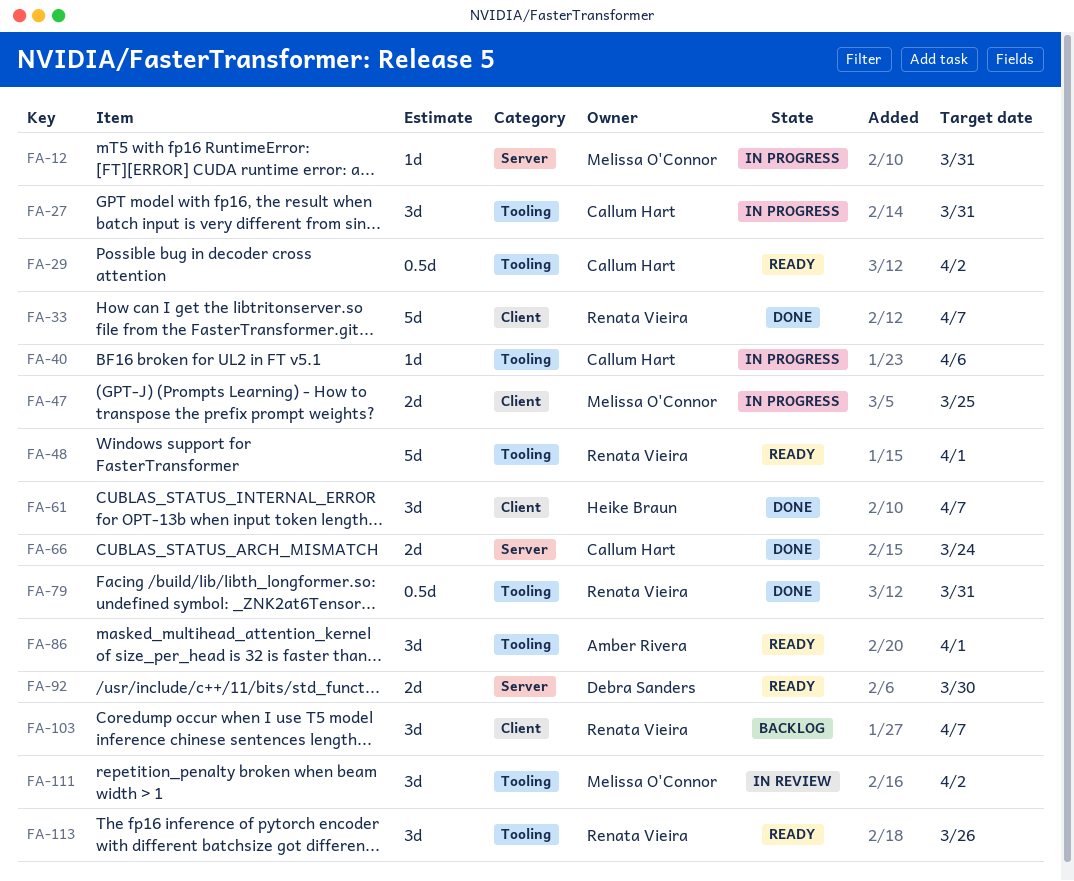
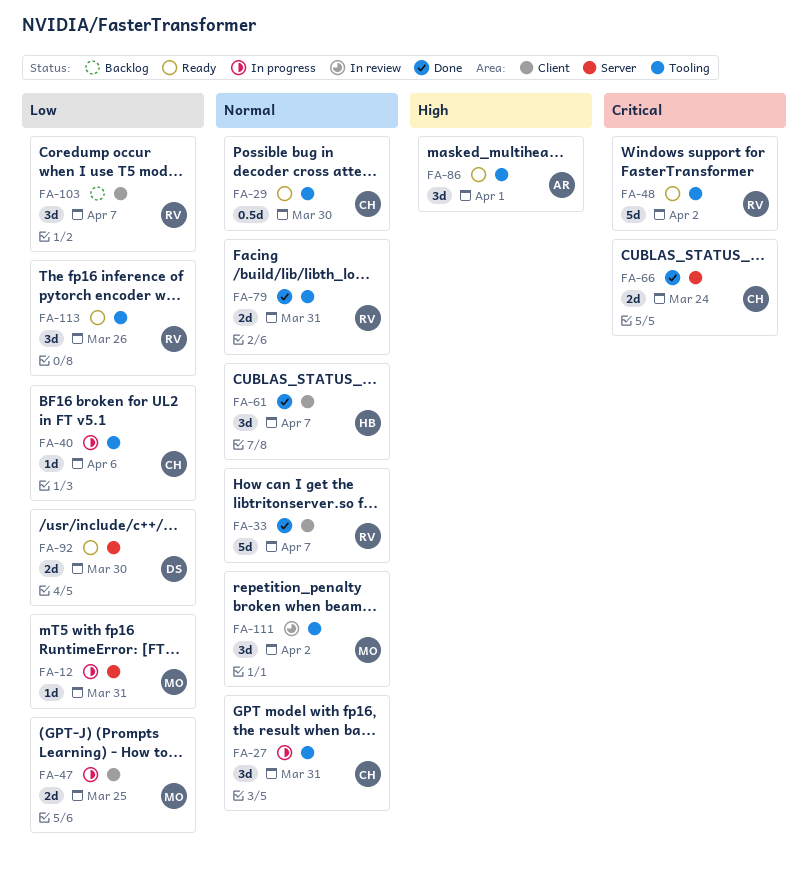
FA-29, due: Apr 2 -> Mar 30
FA-48, due: Apr 1 -> Apr 2
FA-79, estimate: 0.5d -> 2d

